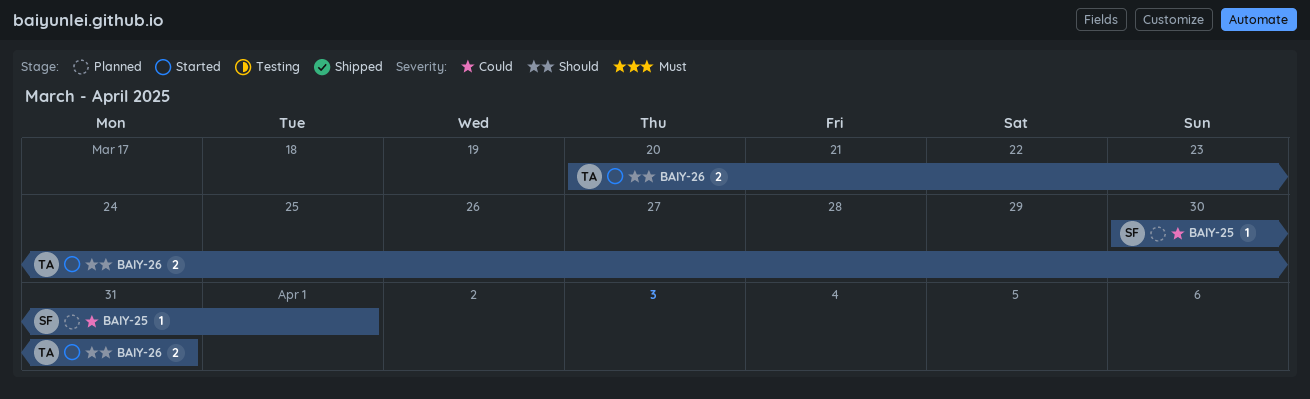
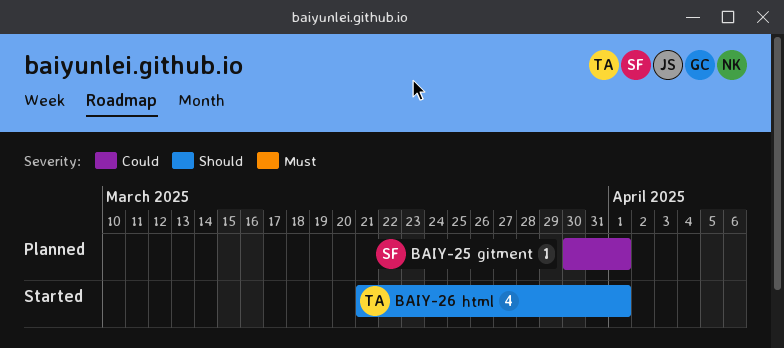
BAIY-26, estimate: 2 -> 4
BAIY-26, start: Mar 20 -> Mar 21
BAIY-26, due: Mar 31 -> Apr 1

